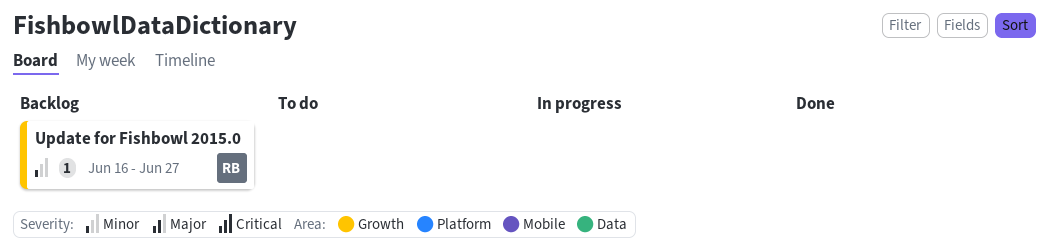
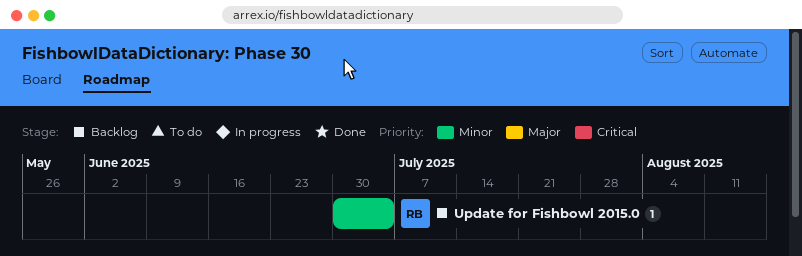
Update for Fishbowl 2015.0, start: Jun 16 -> Jun 30
Update for Fishbowl 2015.0, due: Jun 27 -> Jul 4

